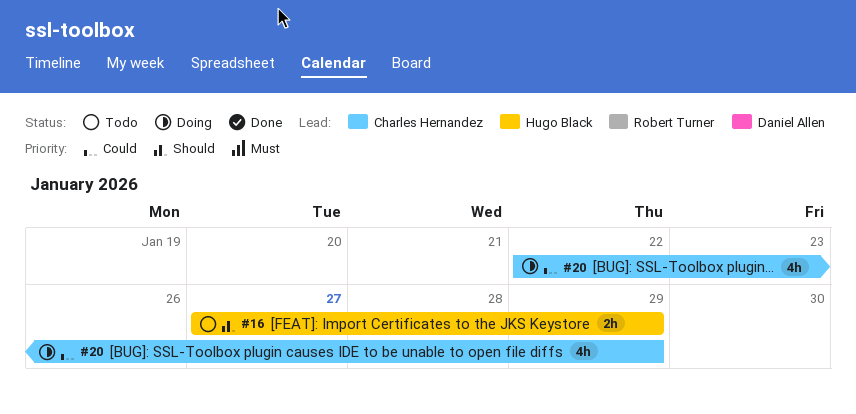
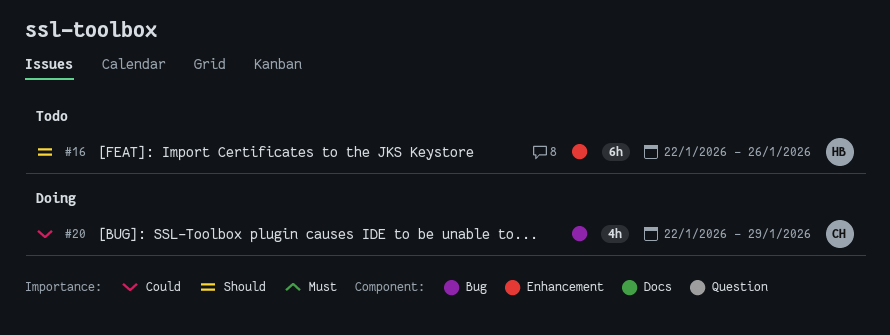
#16, estimate: 2h -> 6h
#16, start: Jan 27 -> Jan 22
#16, due: Jan 29 -> Jan 26

